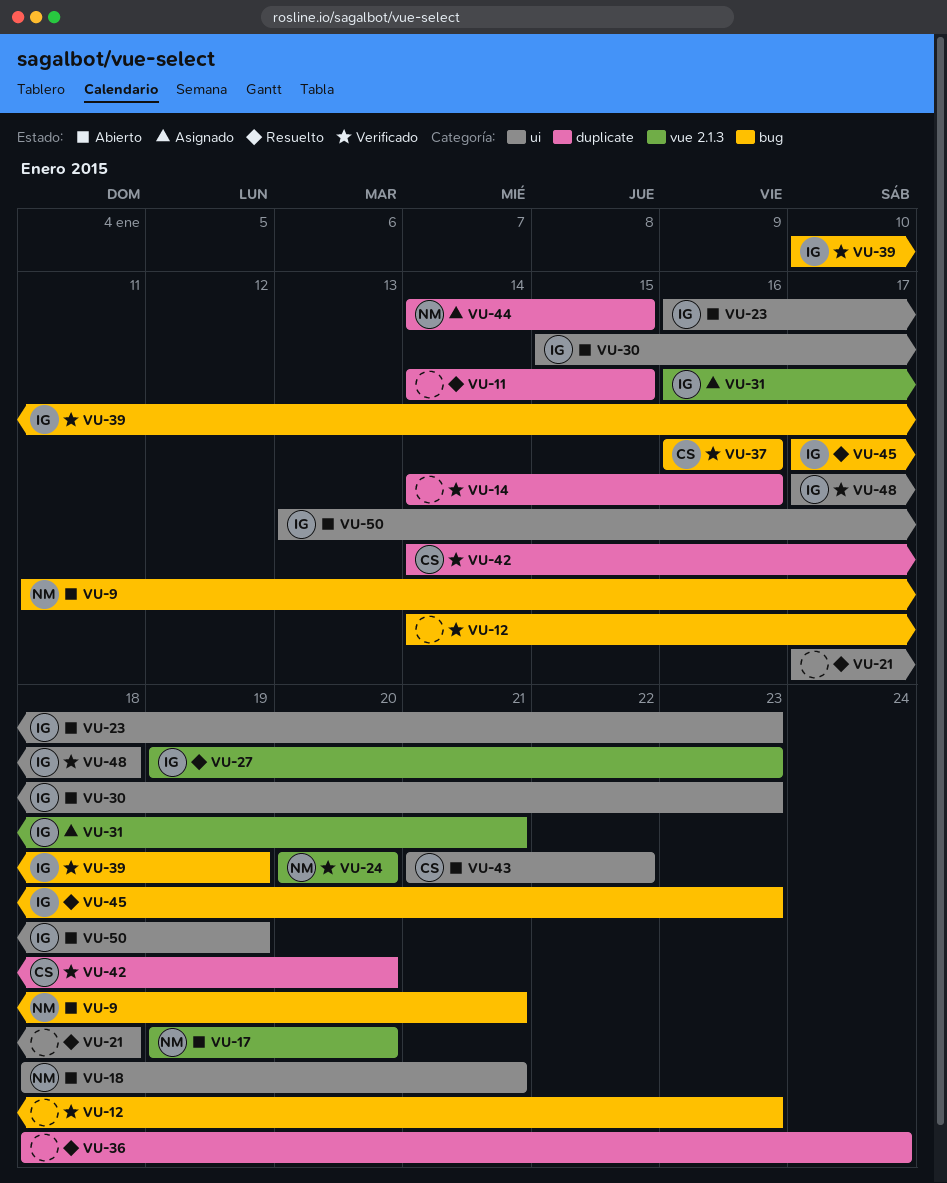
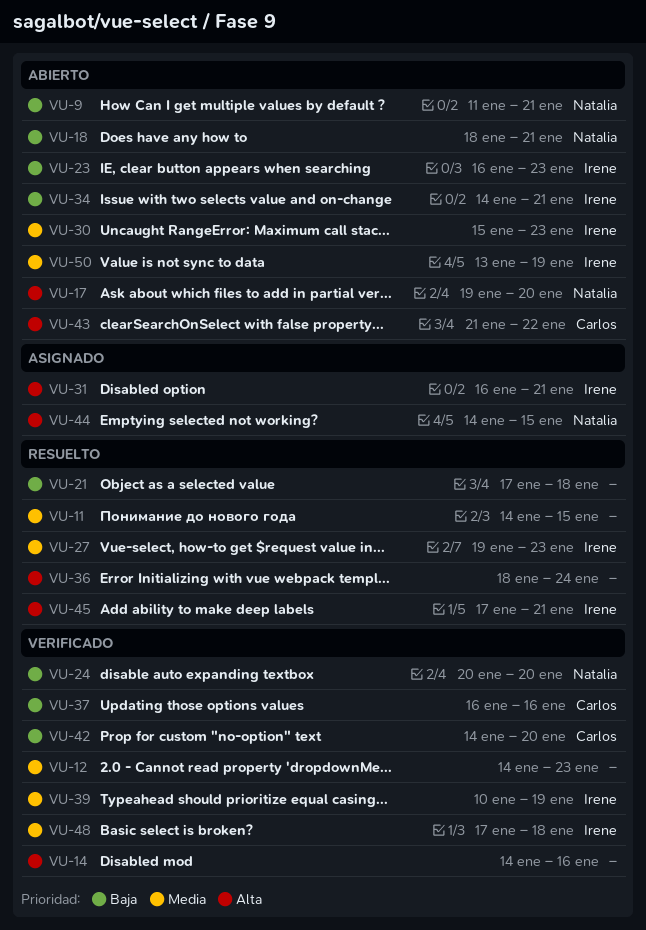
VU-34: none -> present
VU-45, due: Jan 23 -> Jan 21

